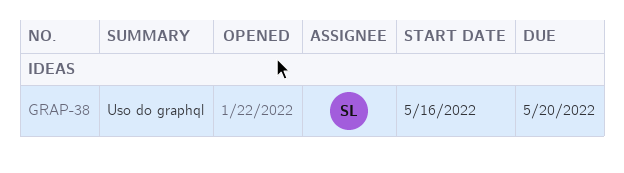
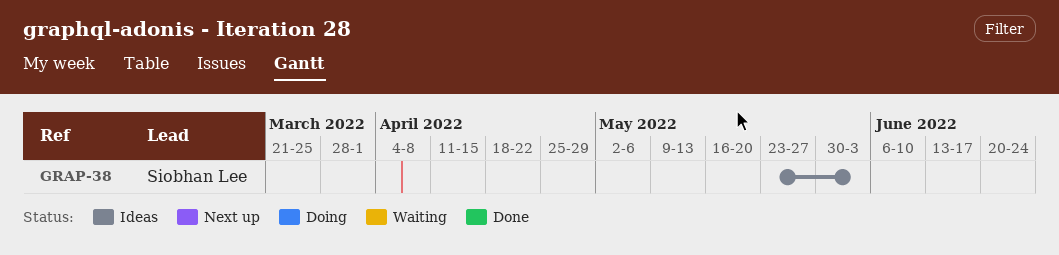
GRAP-38, start: May 16 -> May 23
GRAP-38, due: May 20 -> Jun 3

